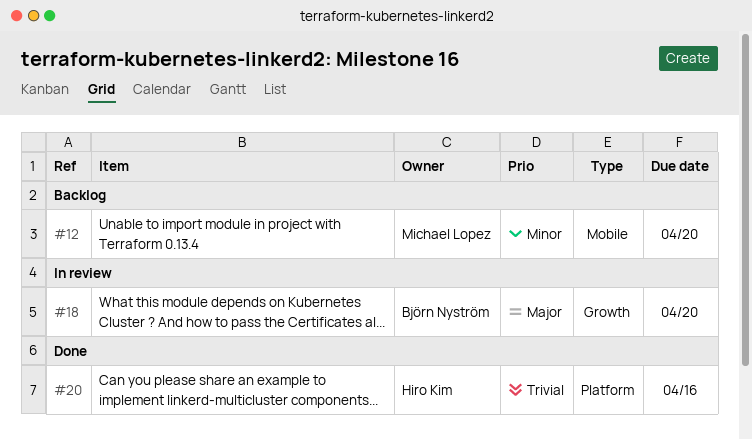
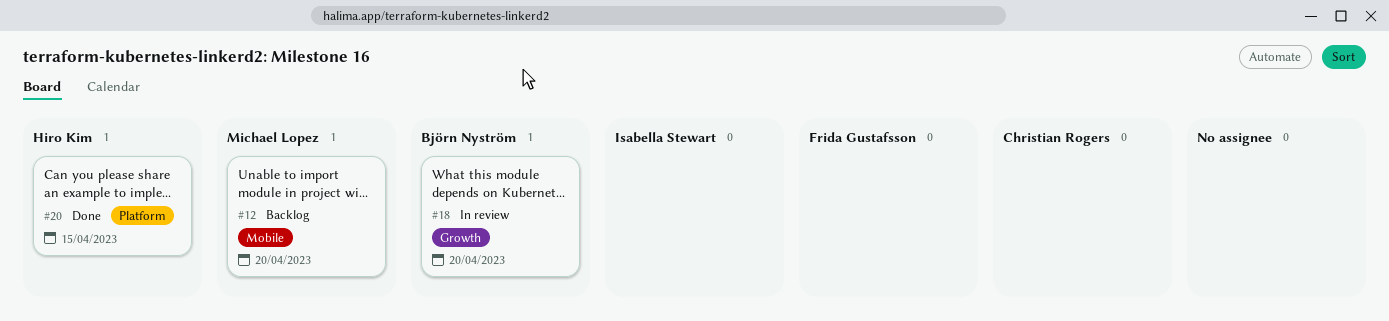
#20, due: Apr 16 -> Apr 15

